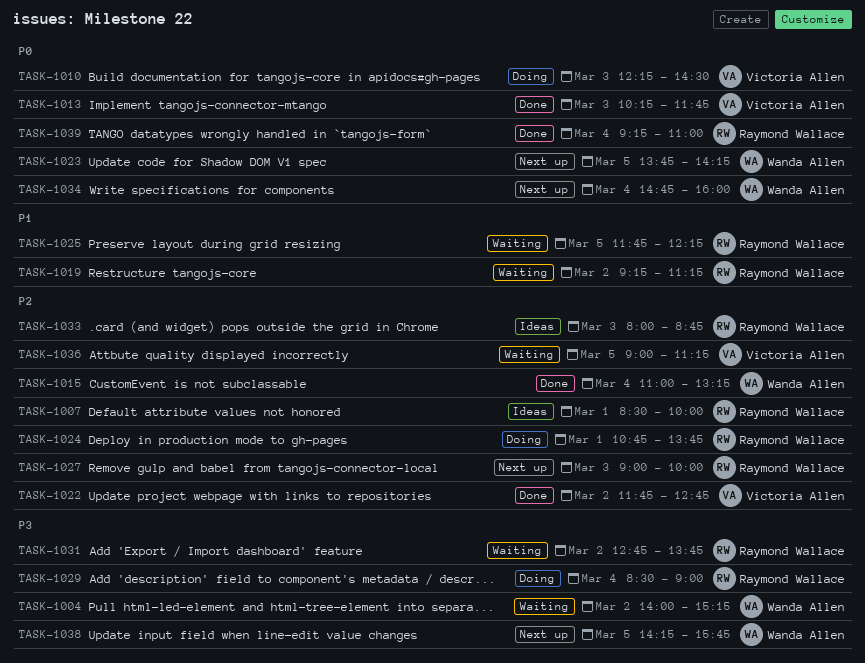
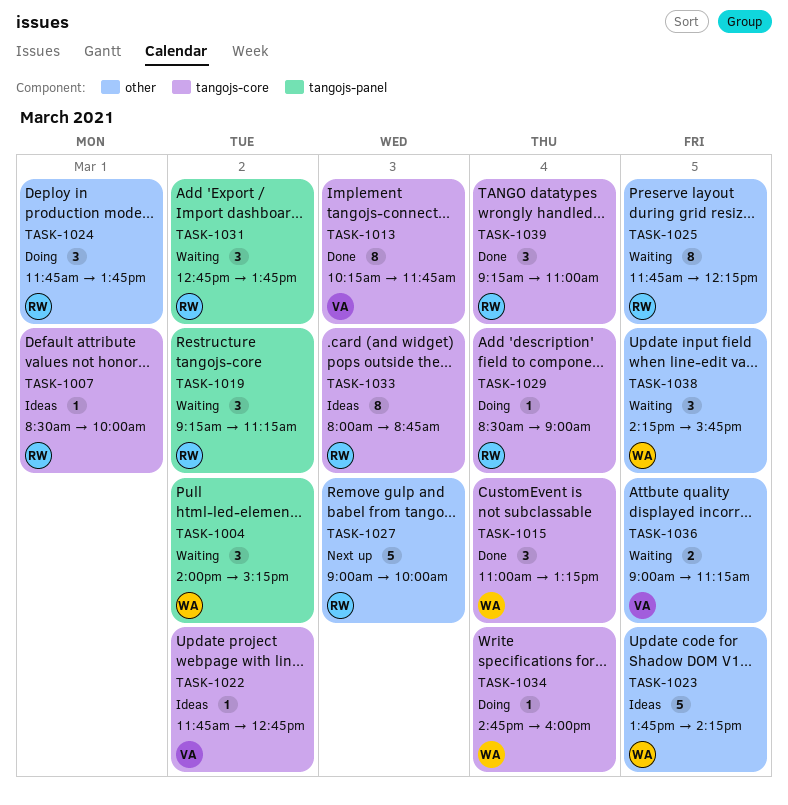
TASK-1010: present -> none
TASK-1022, status: Done -> Ideas
TASK-1023, status: Next up -> Ideas
TASK-1024, begins: 10:45 -> 11:45
TASK-1034, status: Next up -> Doing
TASK-1038, status: Next up -> Waiting

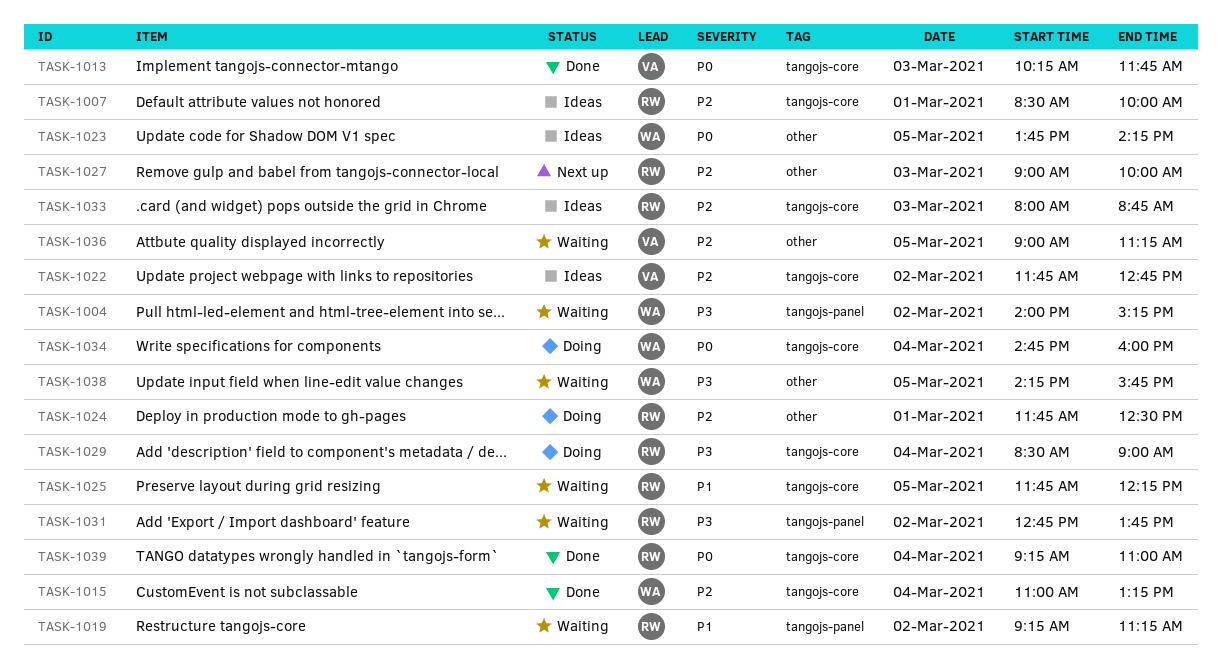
TASK-1024, ends: 13:45 -> 12:30
TASK-1025, label: other -> tangojs-core

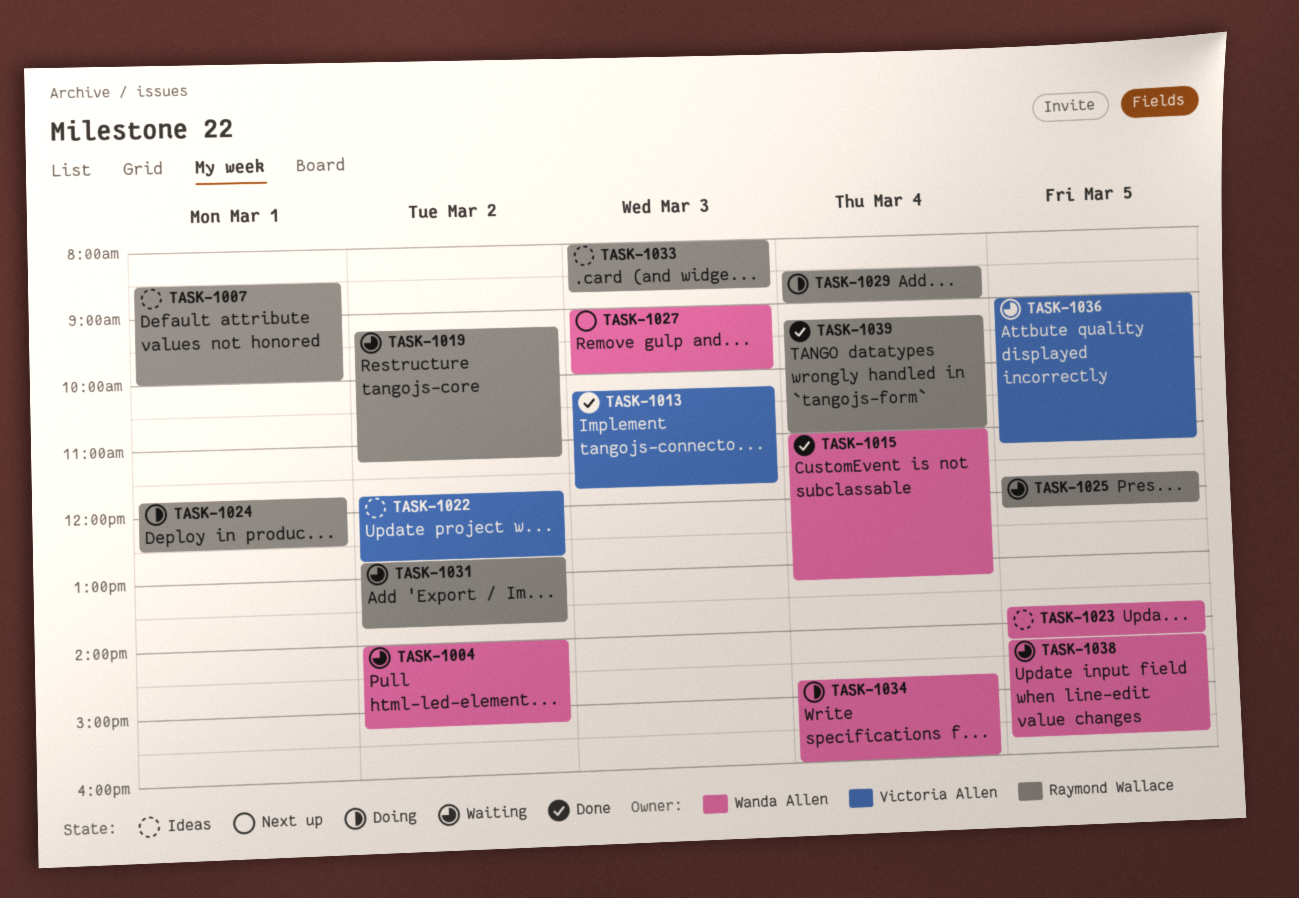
TASK-1027, owner: Raymond Wallace -> Wanda Allen

